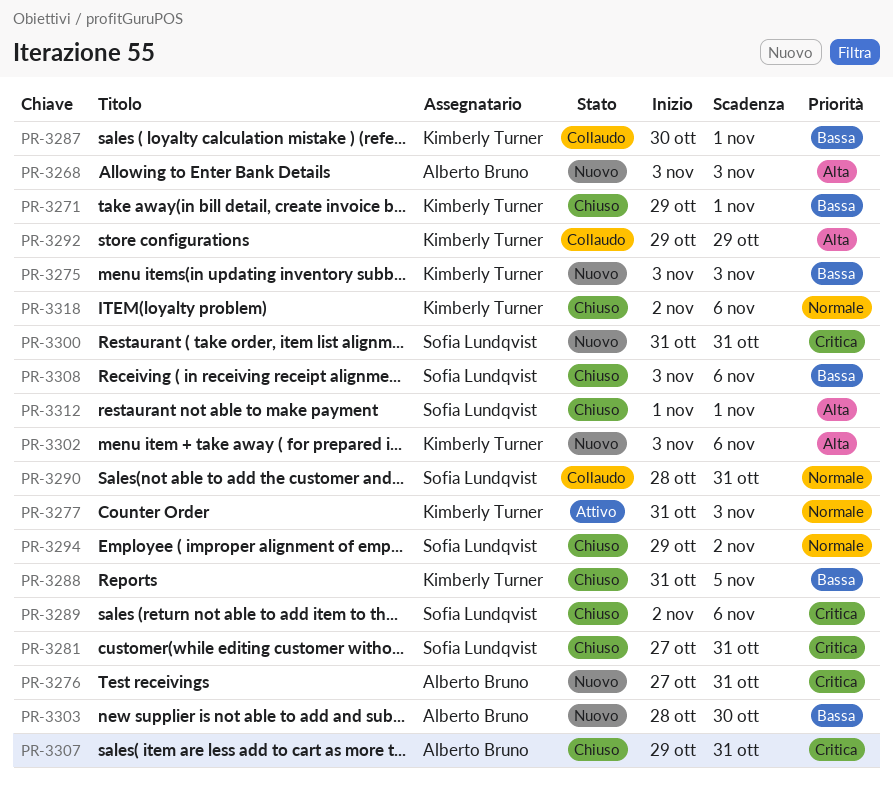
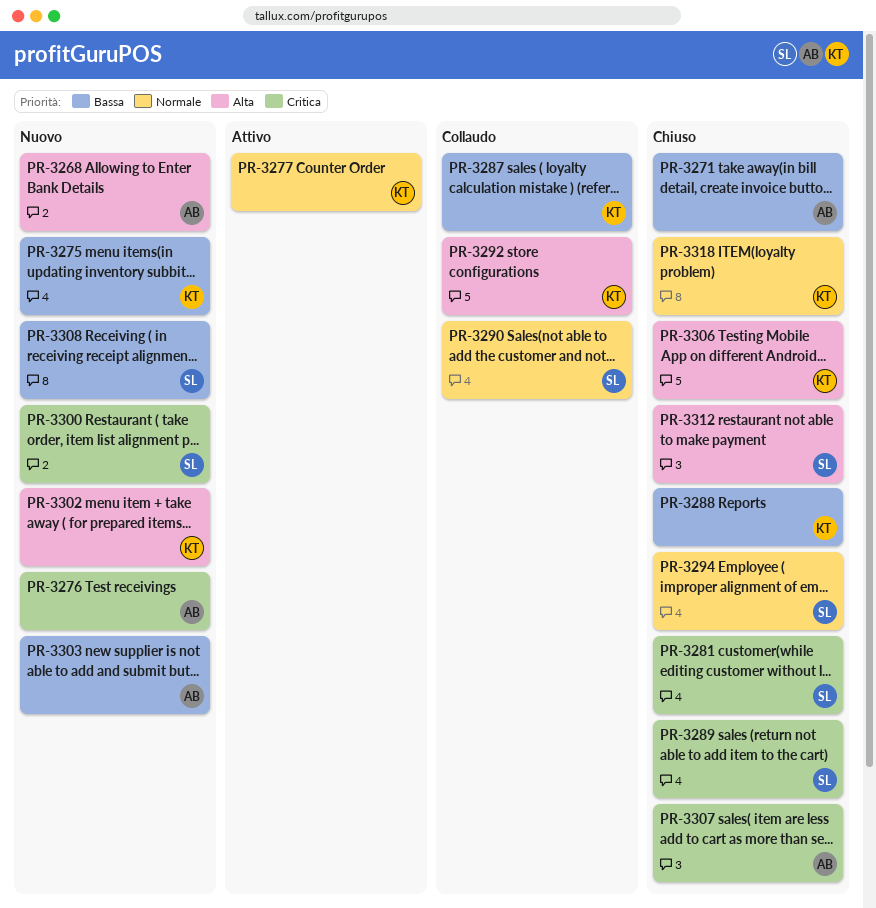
PR-3271, owner: Kimberly Turner -> Alberto Bruno
PR-3306: none -> present
PR-3308, status: Chiuso -> Nuovo

